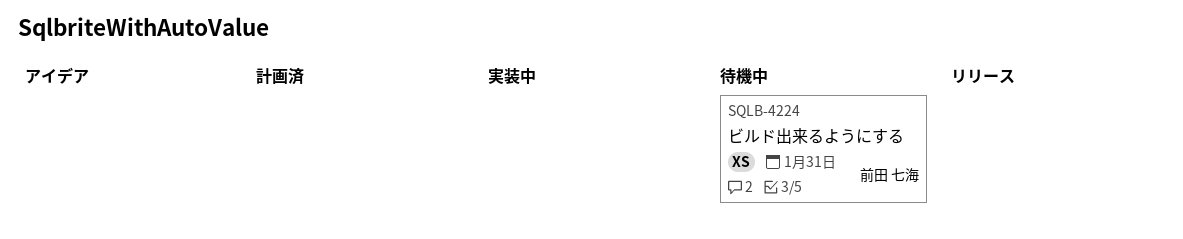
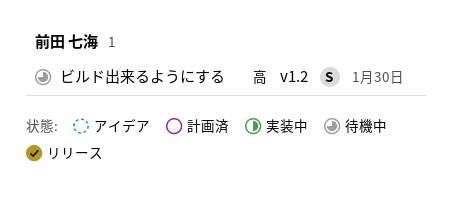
ビルド出来るようにする, estimate: XS -> S
ビルド出来るようにする, due: Jan 31 -> Jan 30

